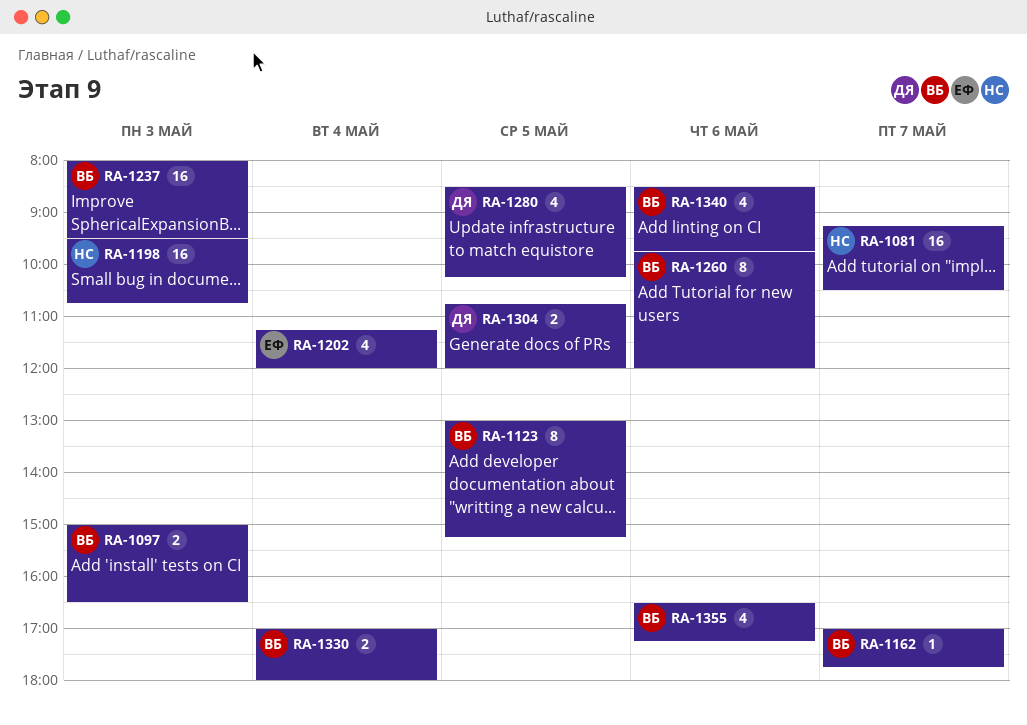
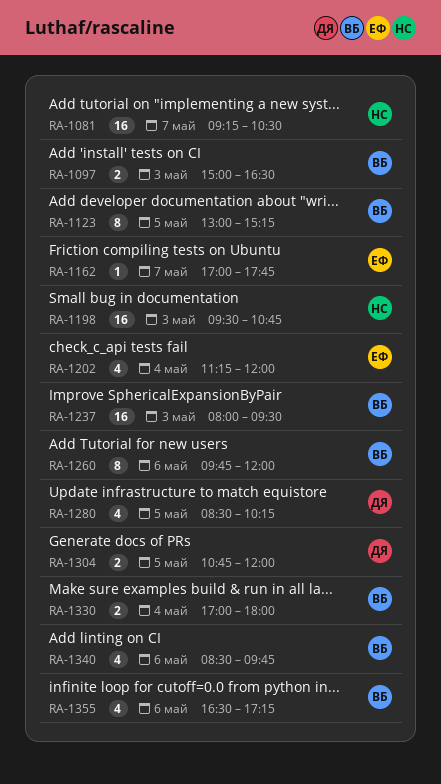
RA-1162, owner: ВБ -> ЕФ

